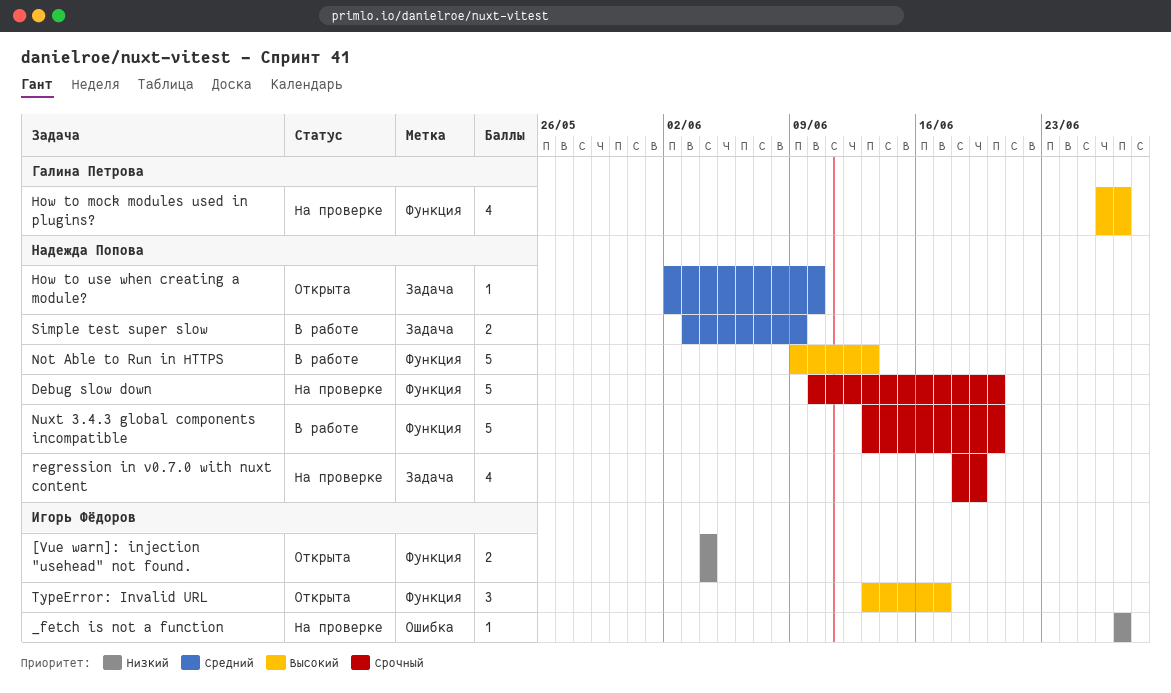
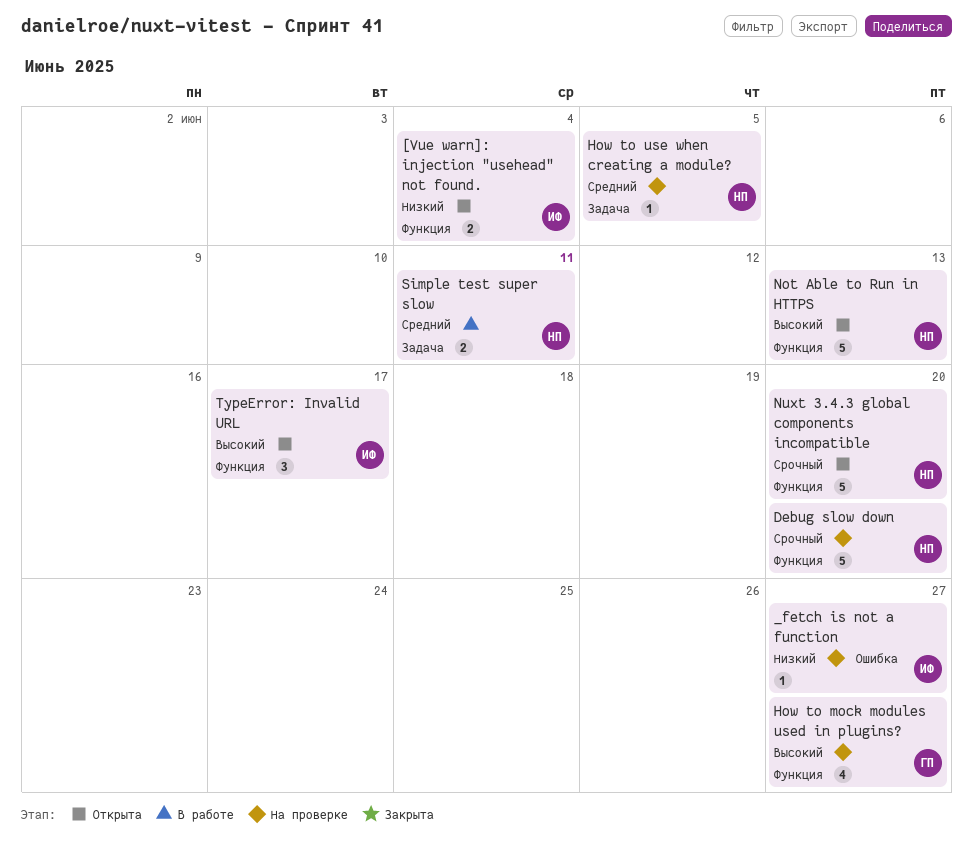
How to use when creating a module?, status: Открыта -> На проверке
How to use when creating a module?, due: Jun 10 -> Jun 5
Not Able to Run in HTTPS, status: В работе -> Открыта
Nuxt 3.4.3 global components incompatible, status: В работе -> Открыта
regression in v0.7.0 with nuxt content: present -> none
Simple test super slow, due: Jun 9 -> Jun 11

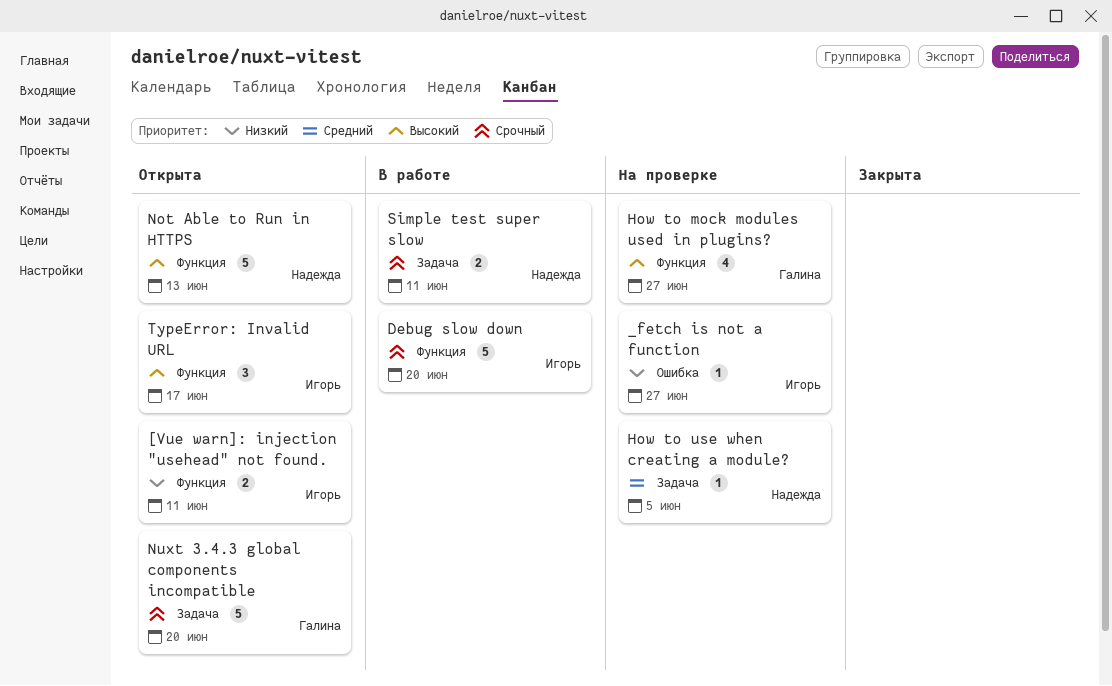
[Vue warn]: injection "usehead" not found., due: Jun 4 -> Jun 11
Debug slow down, status: На проверке -> В работе
Debug slow down, owner: Надежда -> Игорь
Nuxt 3.4.3 global components incompatible, owner: Надежда -> Галина
Nuxt 3.4.3 global components incompatible, label: Функция -> Задача
Simple test super slow, priority: Средний -> Срочный

